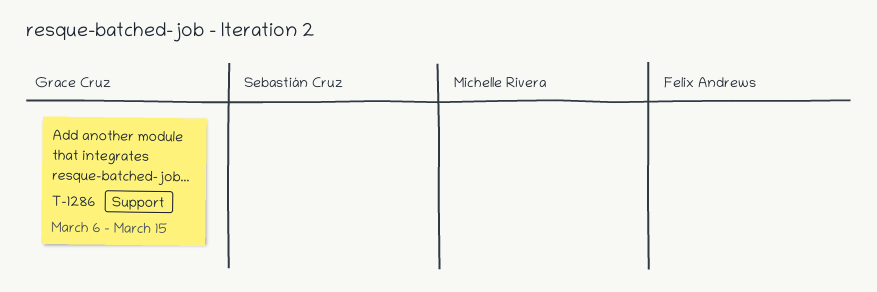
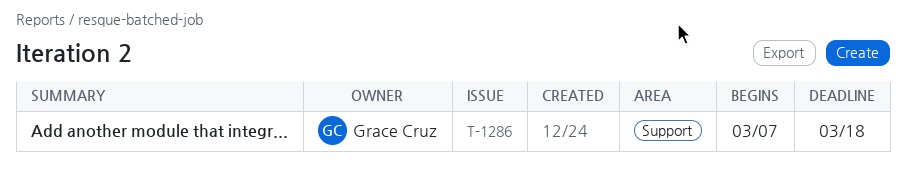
T-1286, start: Mar 6 -> Mar 7
T-1286, due: Mar 15 -> Mar 18

